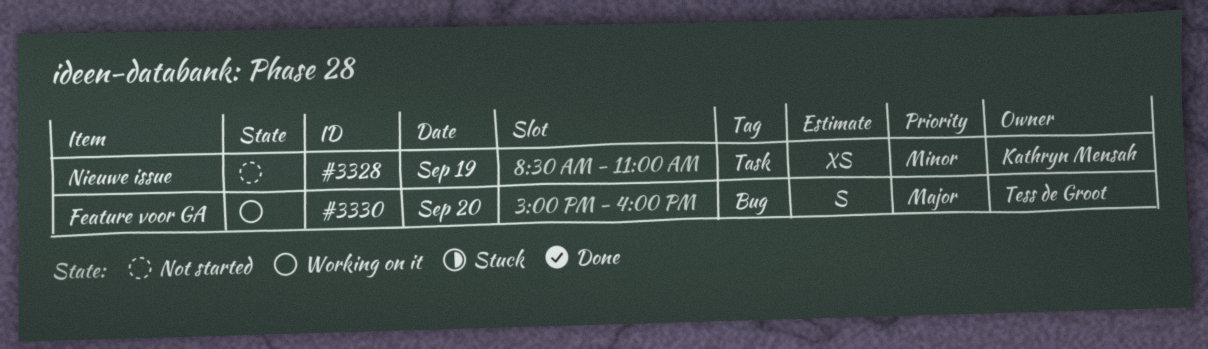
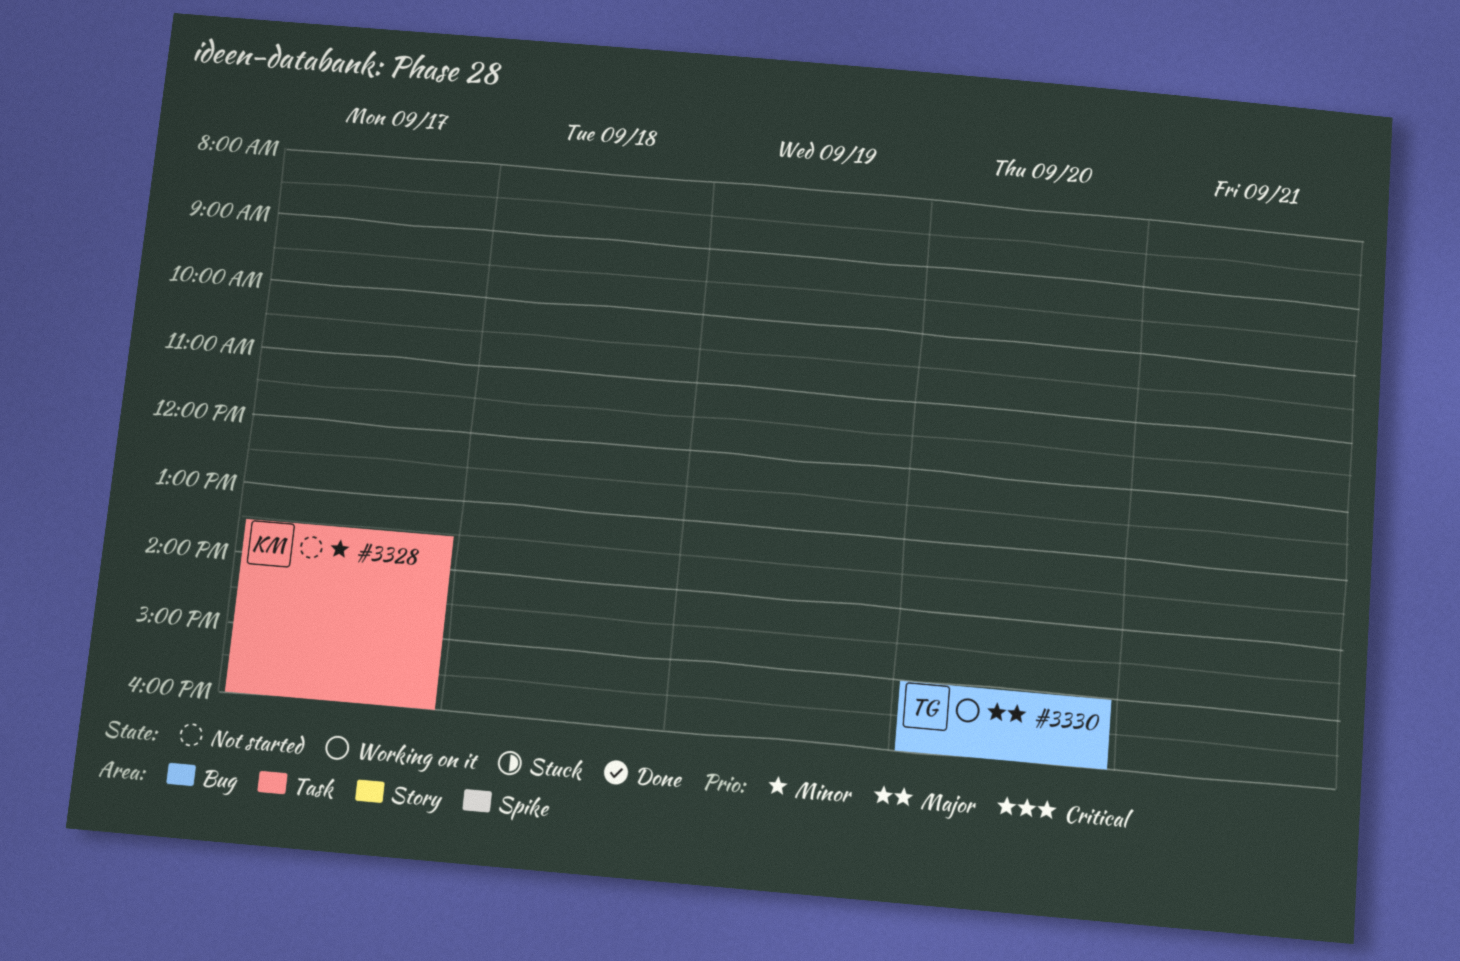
#3328, day: Sep 19 -> Sep 17
#3328, begins: 08:30 -> 13:30
#3328, ends: 11:00 -> 16:00

